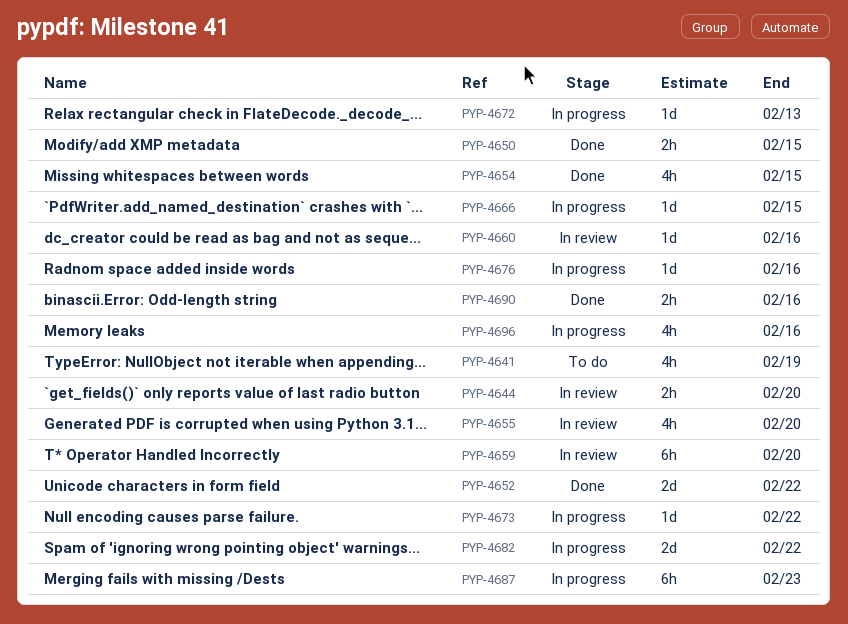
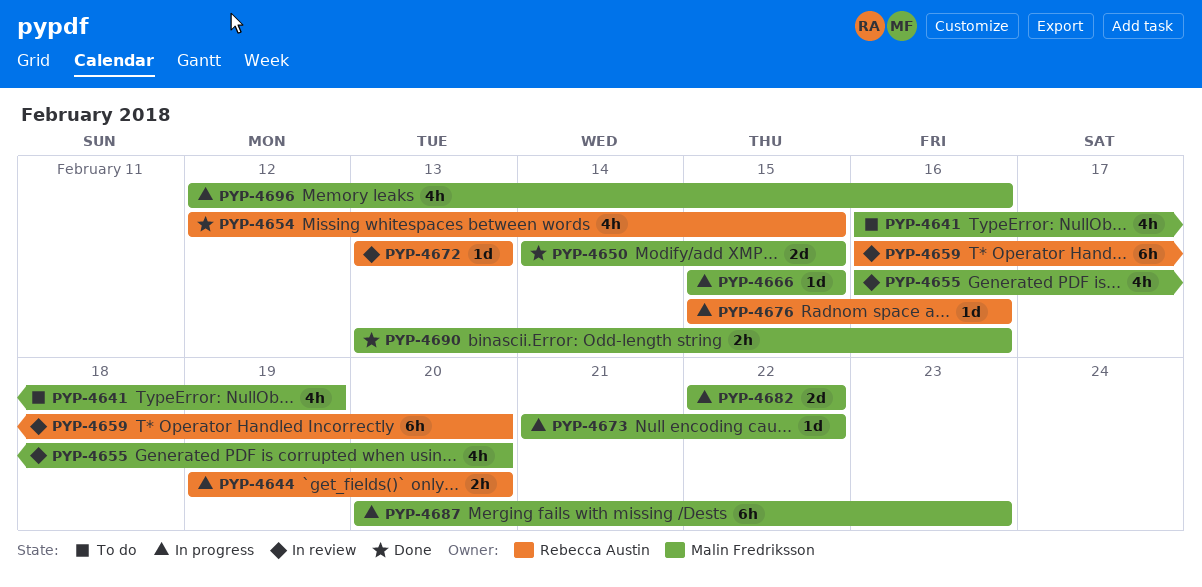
PYP-4644, status: In review -> In progress
PYP-4650, estimate: 2h -> 2d
PYP-4652: present -> none
PYP-4660: present -> none
PYP-4672, status: In progress -> In review

